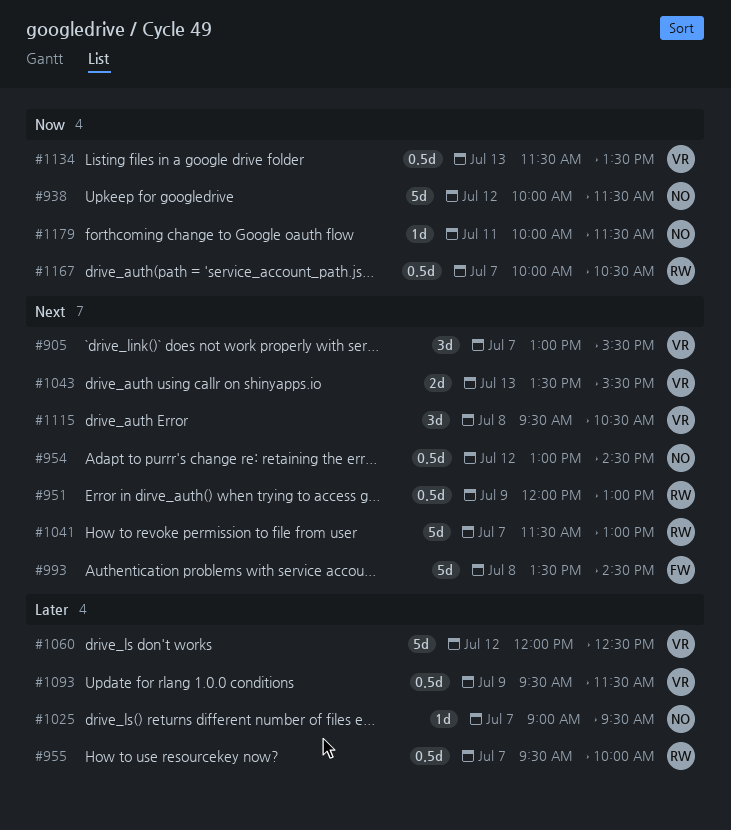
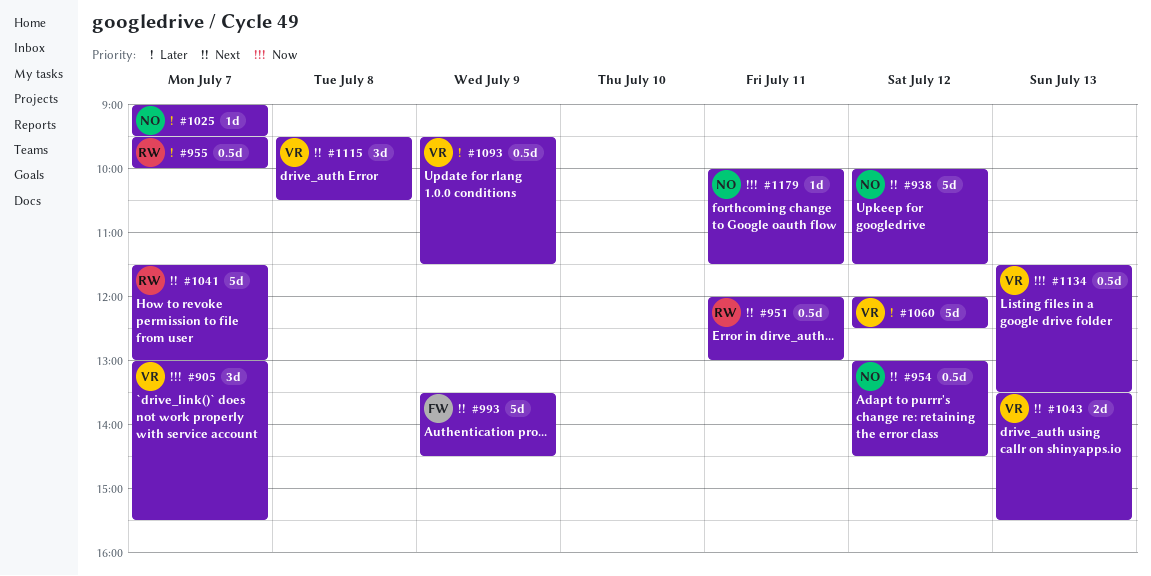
#905, priority: Next -> Now
#938, priority: Now -> Next
#951, day: Jul 9 -> Jul 11
#993, day: Jul 8 -> Jul 9
#1167: present -> none

